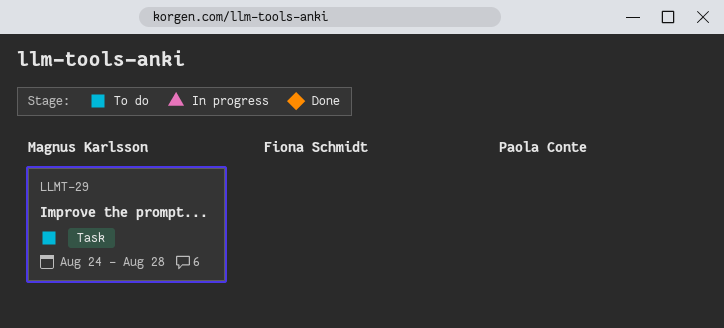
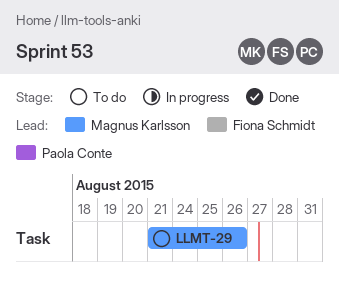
LLMT-29, start: Aug 24 -> Aug 21
LLMT-29, due: Aug 28 -> Aug 26

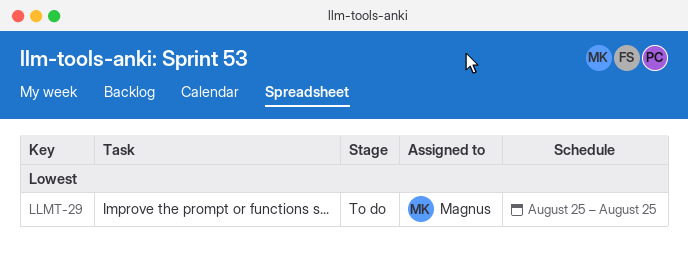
LLMT-29, start: Aug 21 -> Aug 25
LLMT-29, due: Aug 26 -> Aug 25

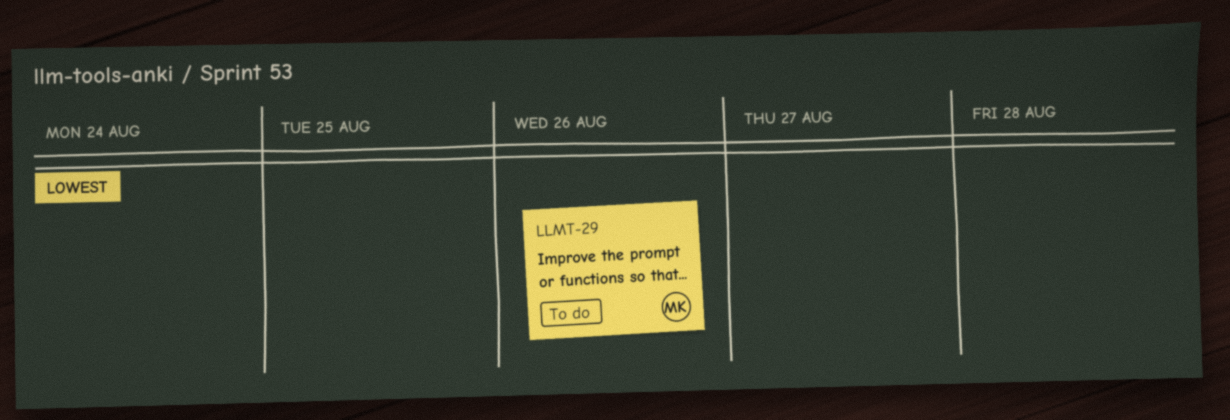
LLMT-29, due: Aug 25 -> Aug 26

